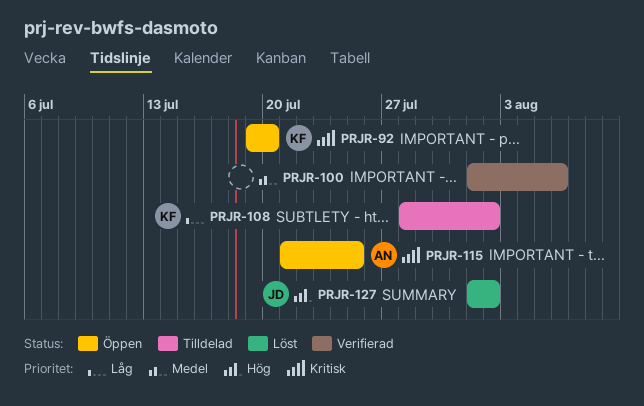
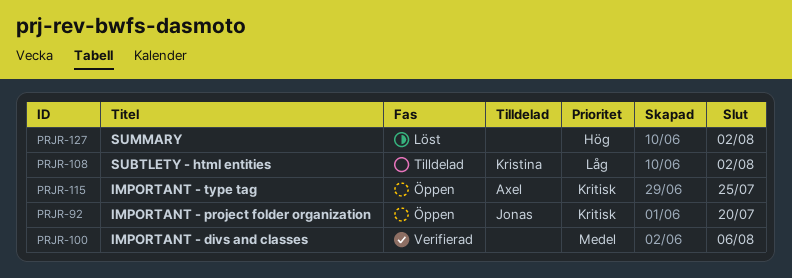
PRJR-92, owner: Kristina -> Jonas
PRJR-127, owner: Jonas -> none

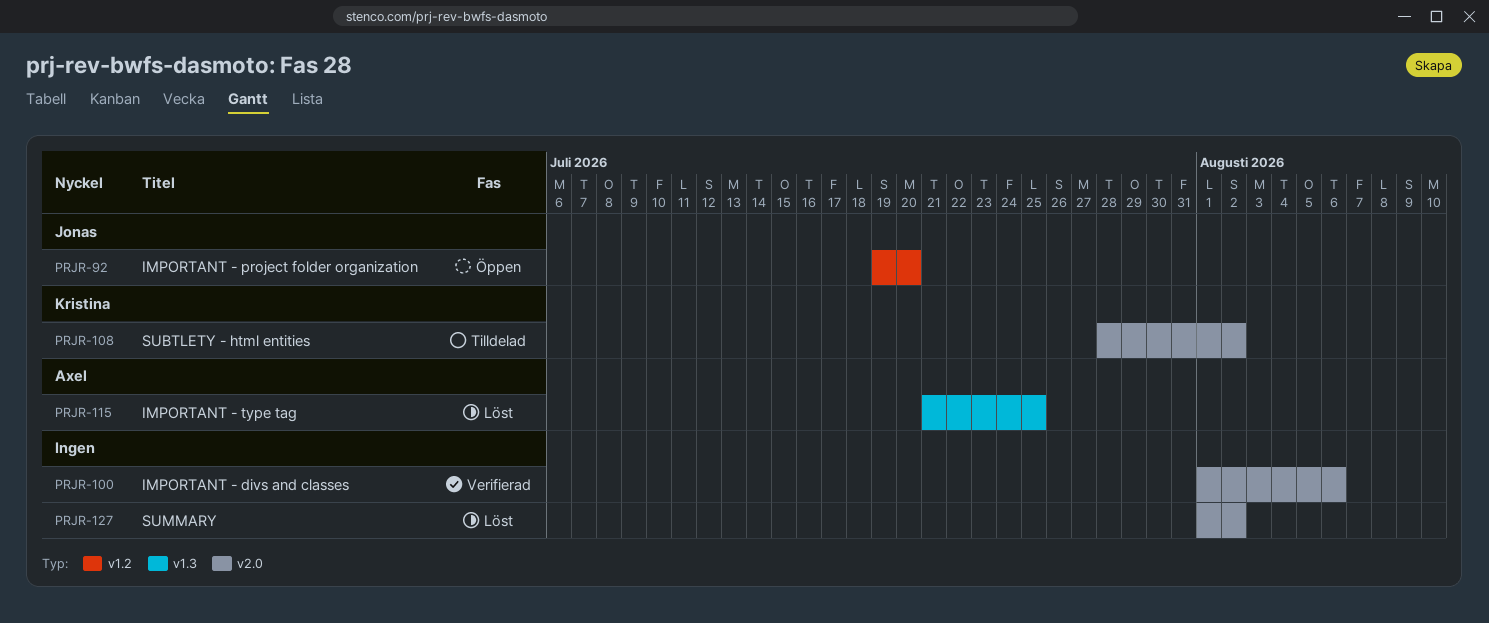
PRJR-115, status: Öppen -> Löst

